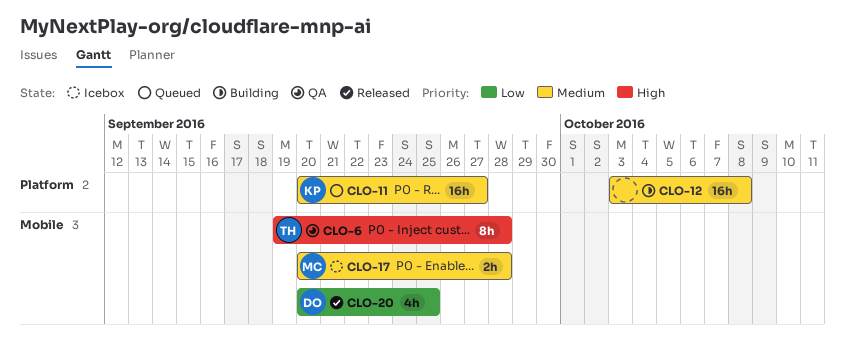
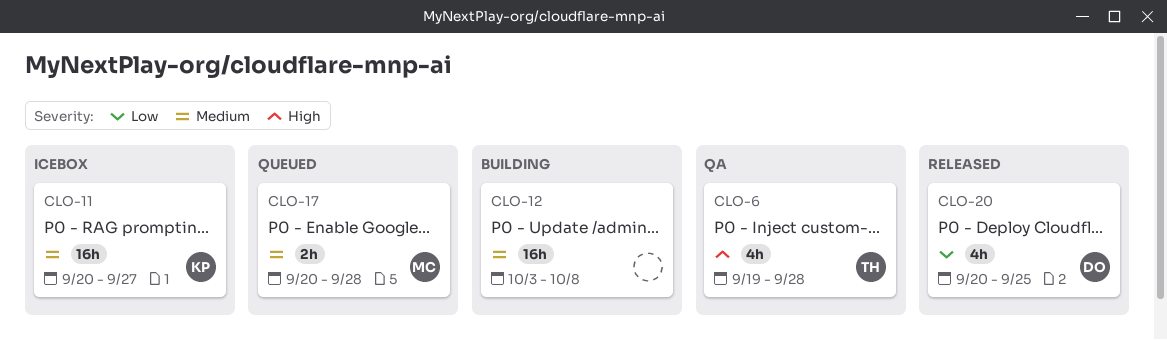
CLO-6, estimate: 8h -> 4h
CLO-11, status: Queued -> Icebox
CLO-17, status: Icebox -> Queued

